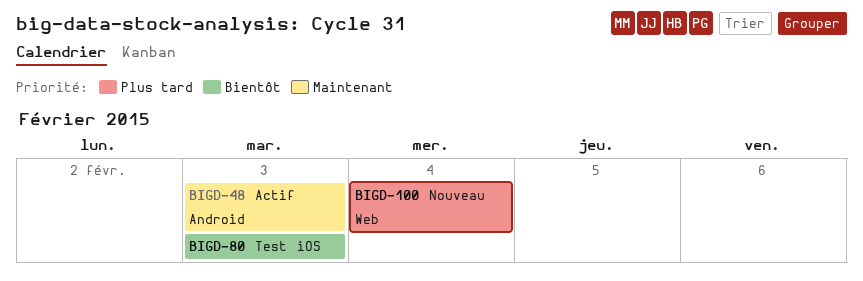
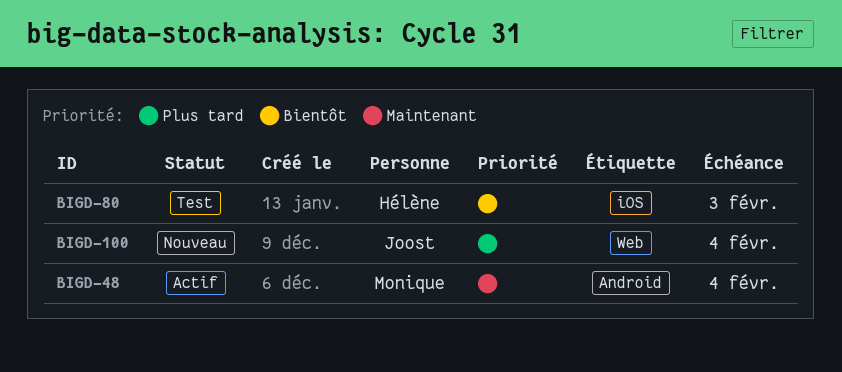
BIGD-48, due: Feb 3 -> Feb 4

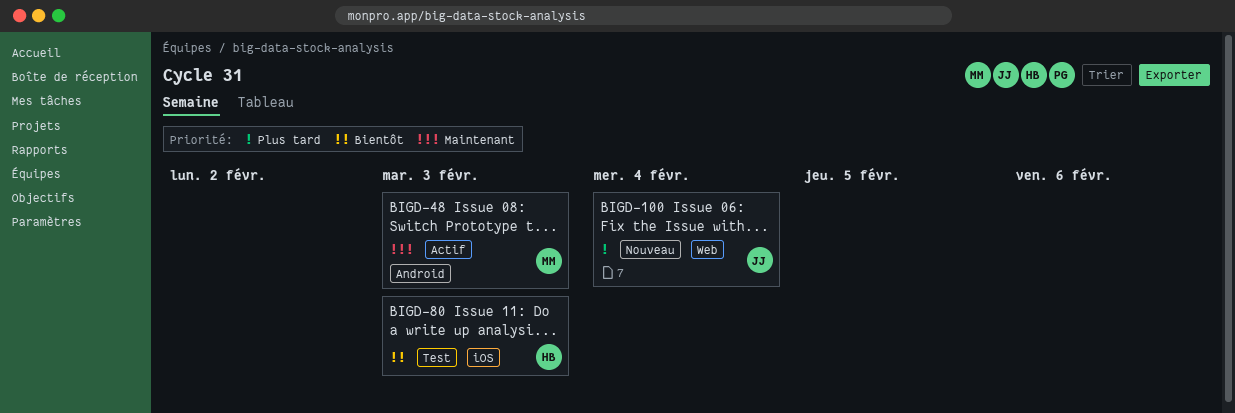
BIGD-48, due: Feb 4 -> Feb 3

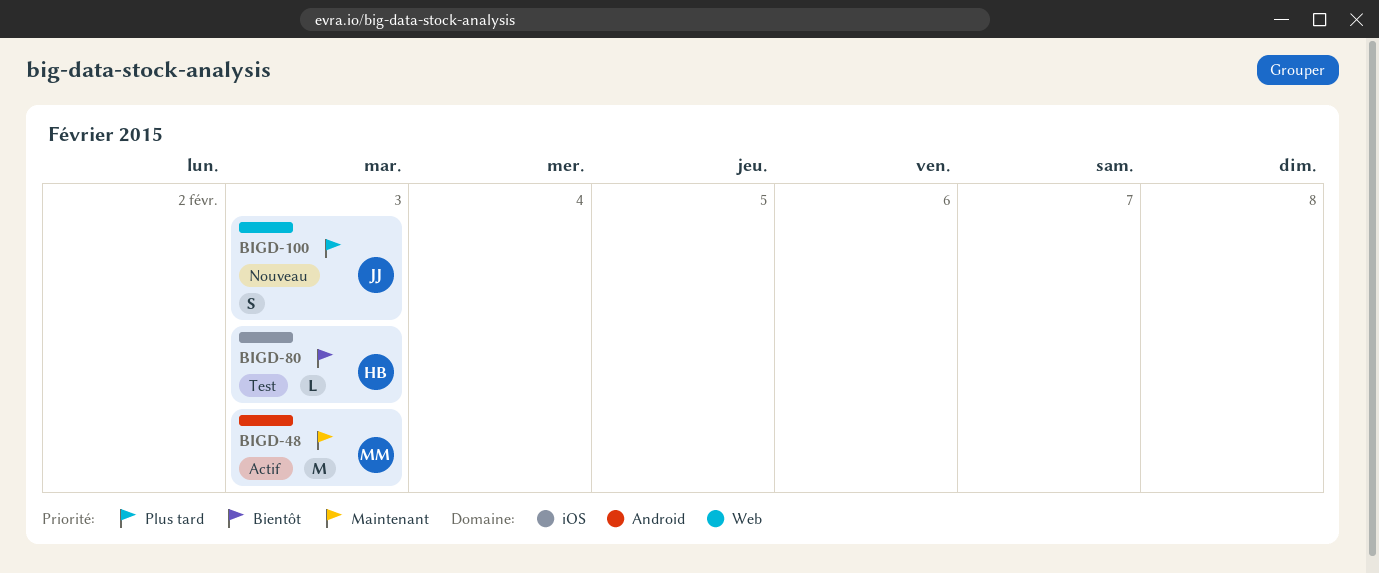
BIGD-100, due: Feb 4 -> Feb 3

